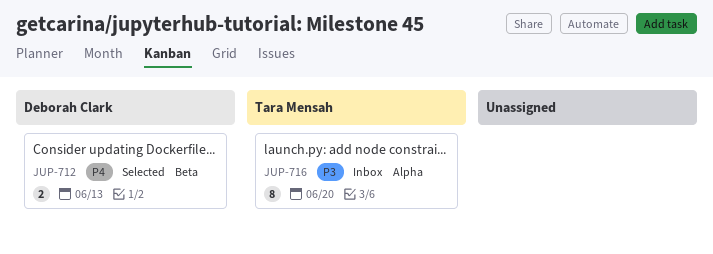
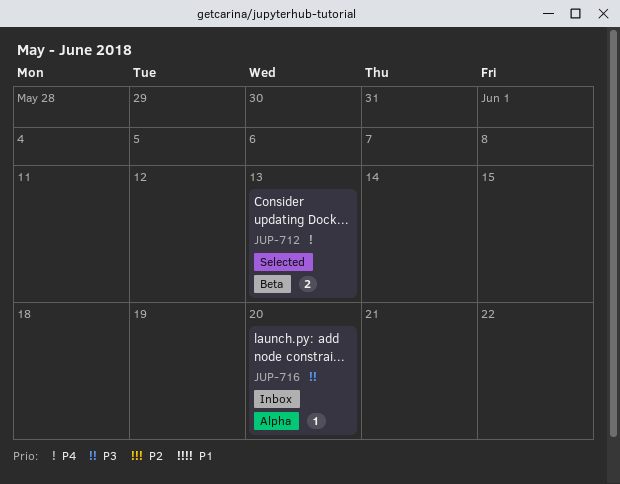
JUP-716, estimate: 8 -> 1

